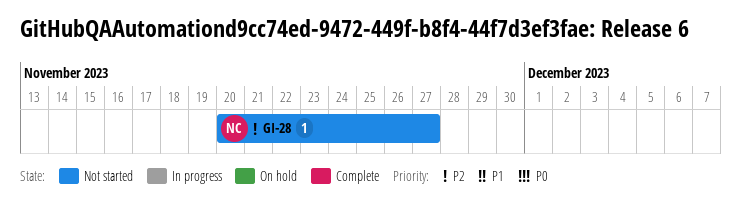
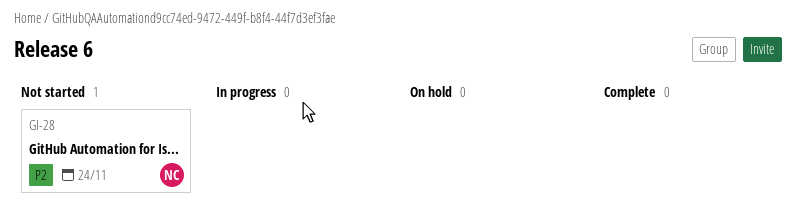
GI-28, due: Nov 27 -> Nov 24

